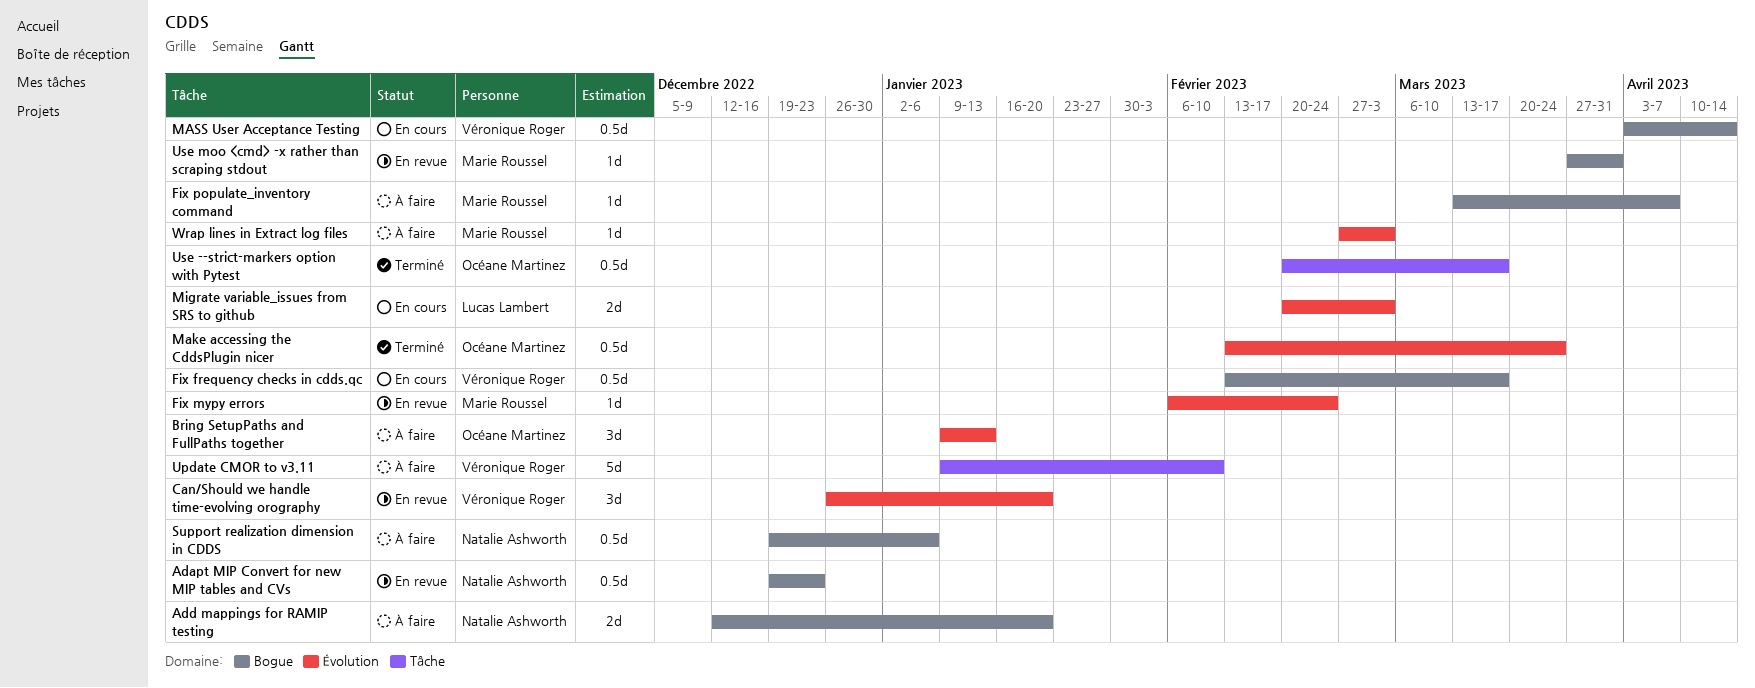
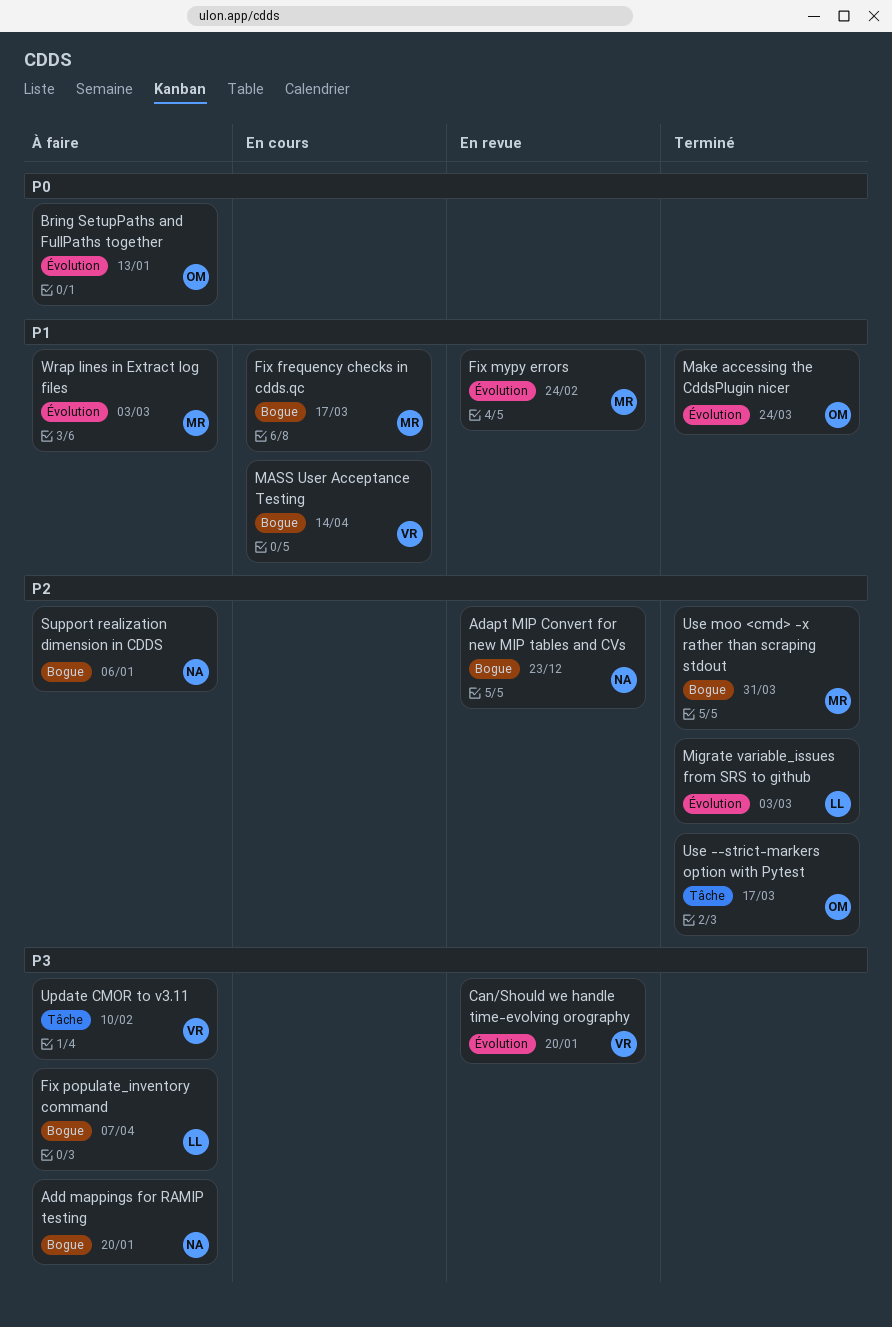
Fix frequency checks in cdds.qc, owner: Véronique Roger -> Marie Roussel
Fix populate_inventory command, owner: Marie Roussel -> Lucas Lambert
Migrate variable_issues from SRS to github, status: En cours -> Terminé
Use moo <cmd> -x rather than scraping stdout, status: En revue -> Terminé

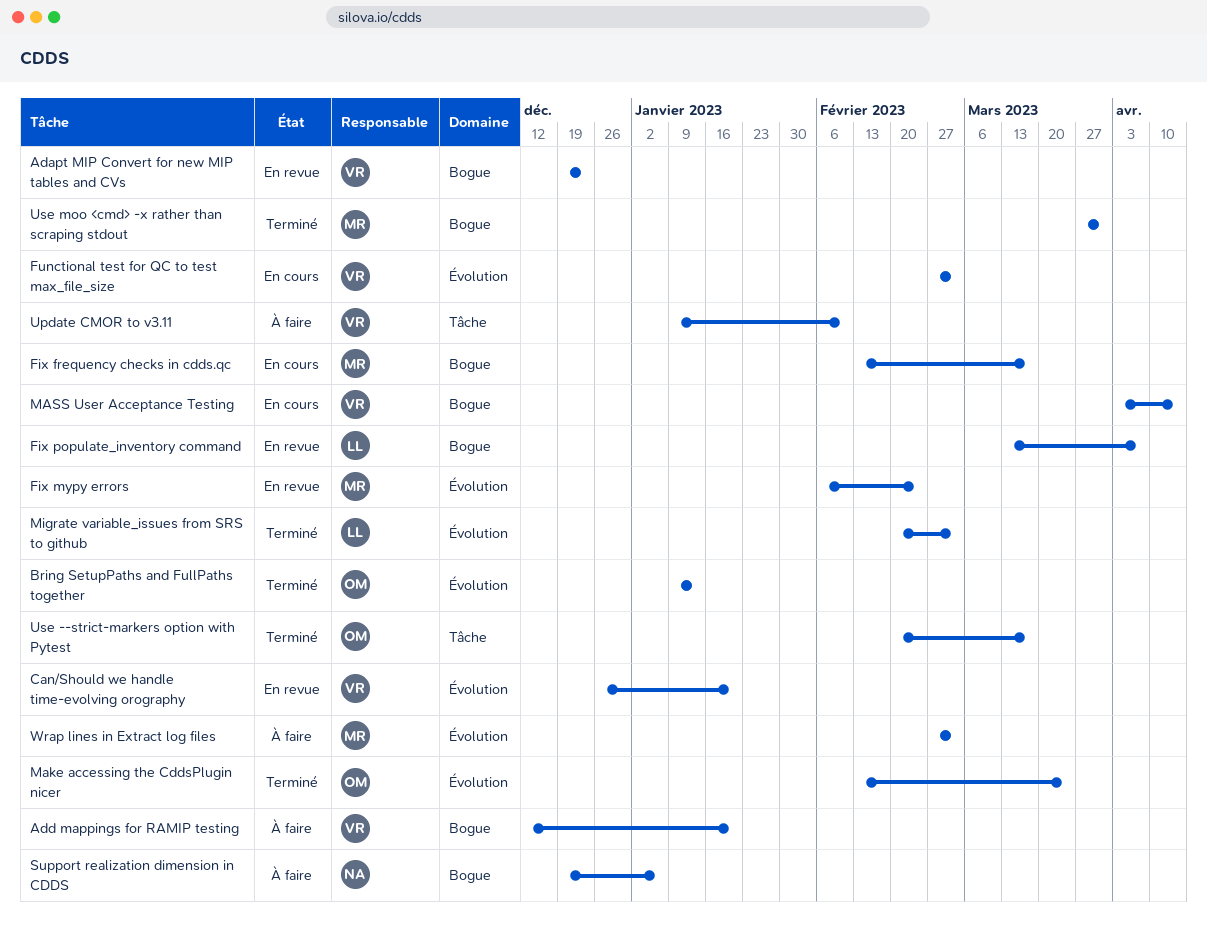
Adapt MIP Convert for new MIP tables and CVs, owner: NA -> VR
Add mappings for RAMIP testing, owner: NA -> VR
Bring SetupPaths and FullPaths together, status: À faire -> Terminé
Fix populate_inventory command, status: À faire -> En revue
Functional test for QC to test max_file_size: none -> present

